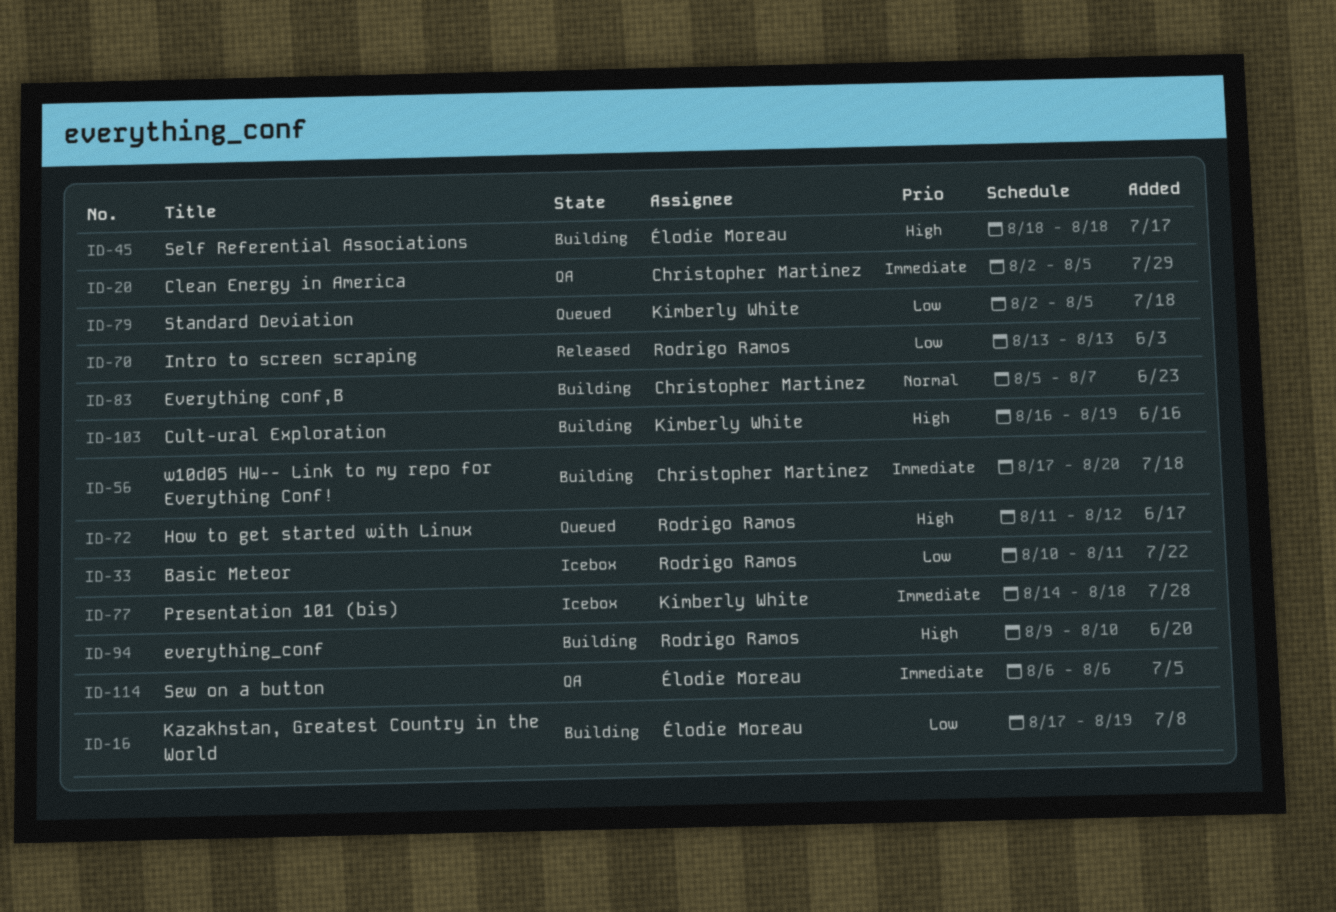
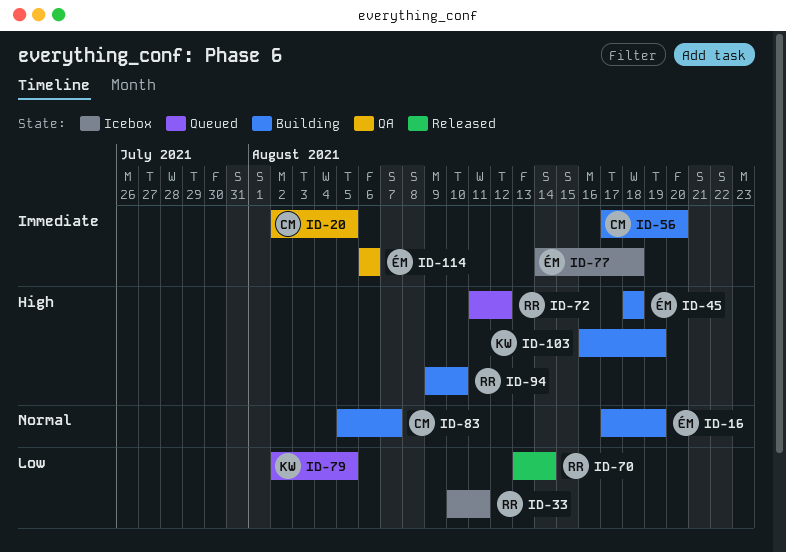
ID-16, priority: Low -> Normal
ID-70, due: Aug 13 -> Aug 14
ID-77, owner: Kimberly White -> Élodie Moreau

